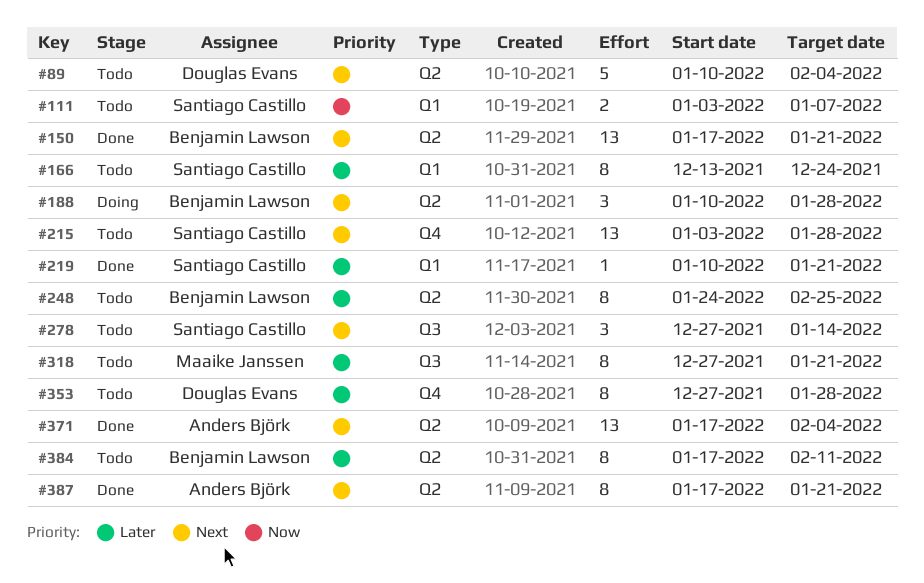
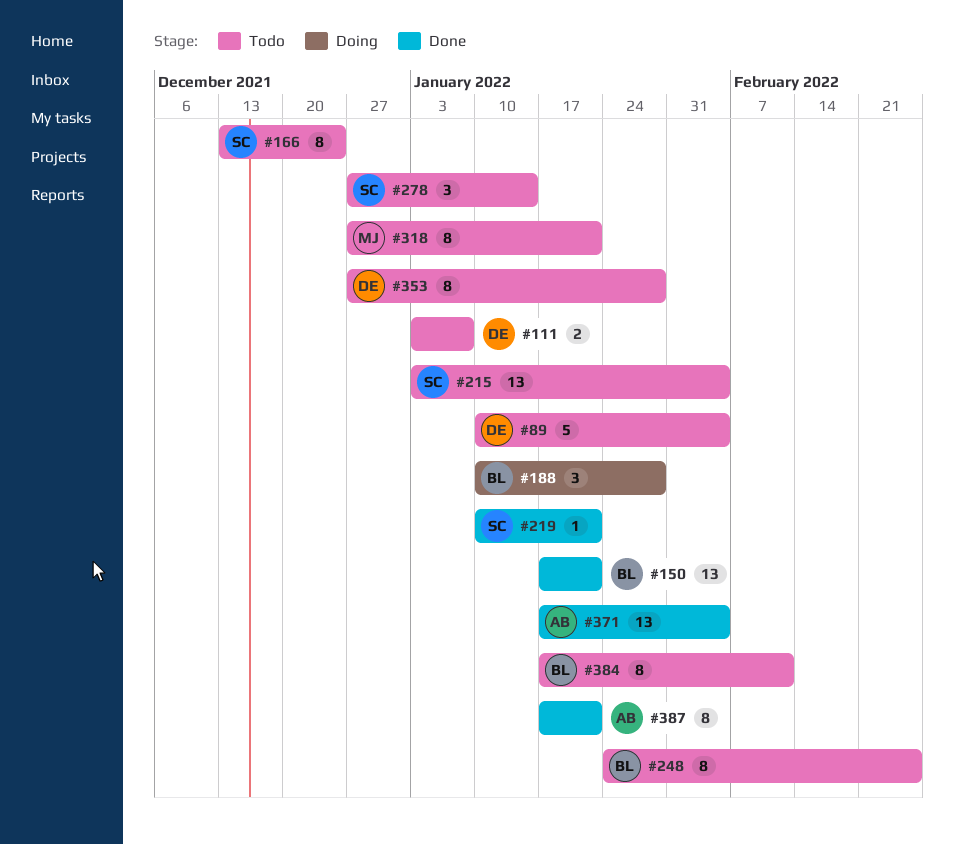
#111, owner: Santiago Castillo -> Douglas Evans
#215, due: Jan 28 -> Feb 4

